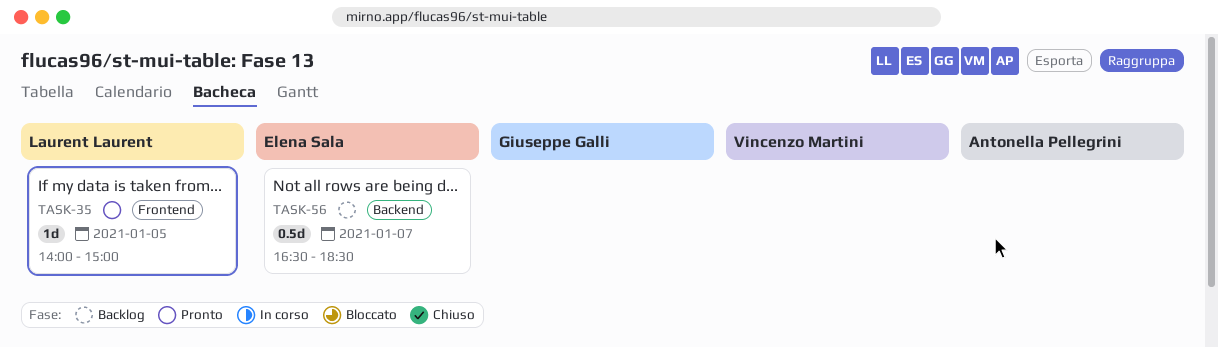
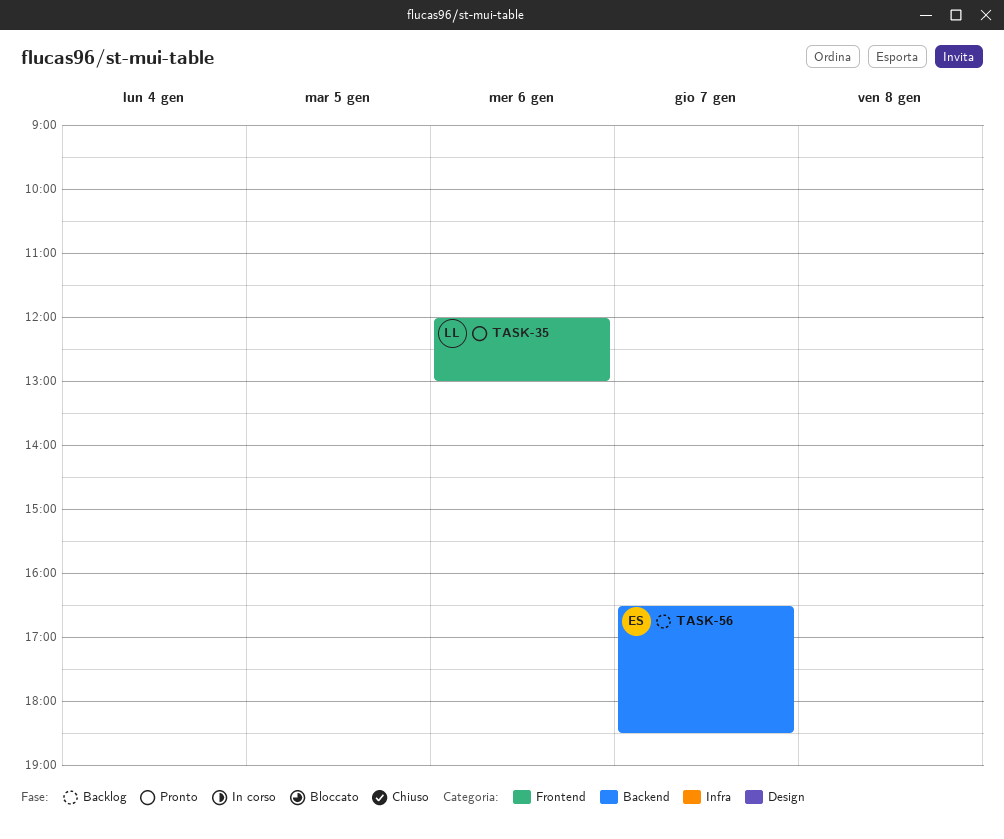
TASK-35, day: Jan 5 -> Jan 6
TASK-35, begins: 14:00 -> 12:00
TASK-35, ends: 15:00 -> 13:00

